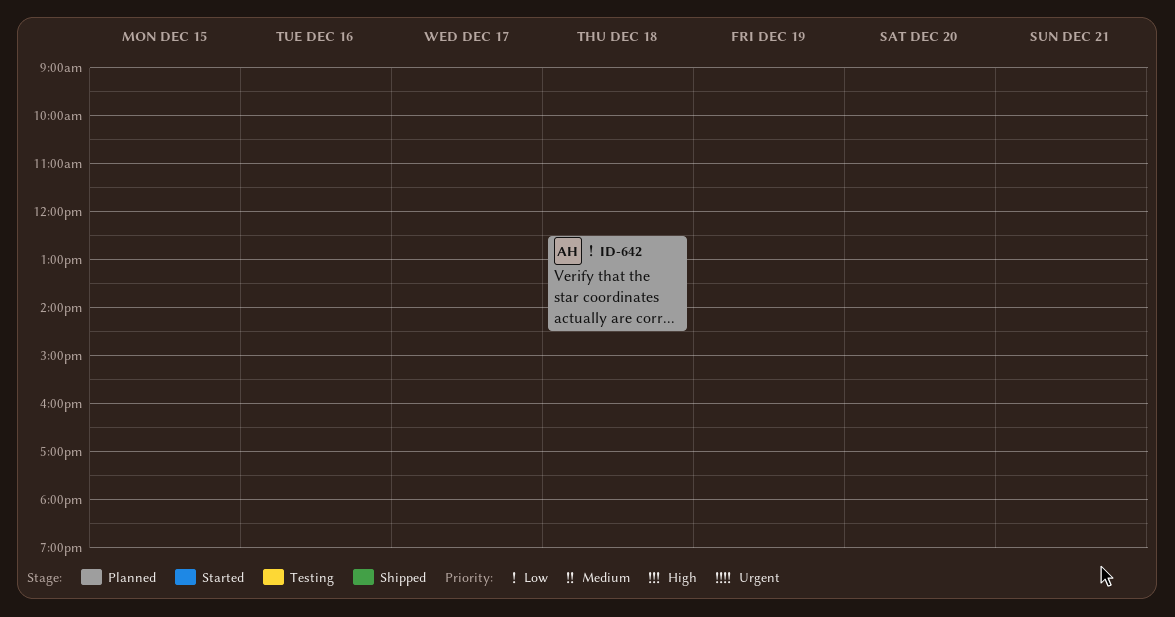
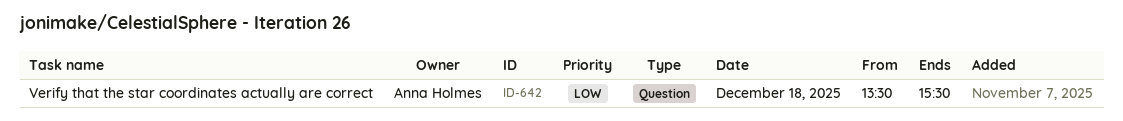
ID-642, begins: 12:30 -> 13:30
ID-642, ends: 14:30 -> 15:30

